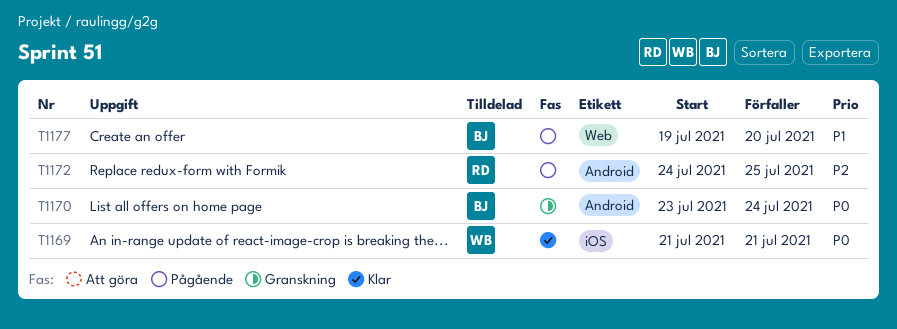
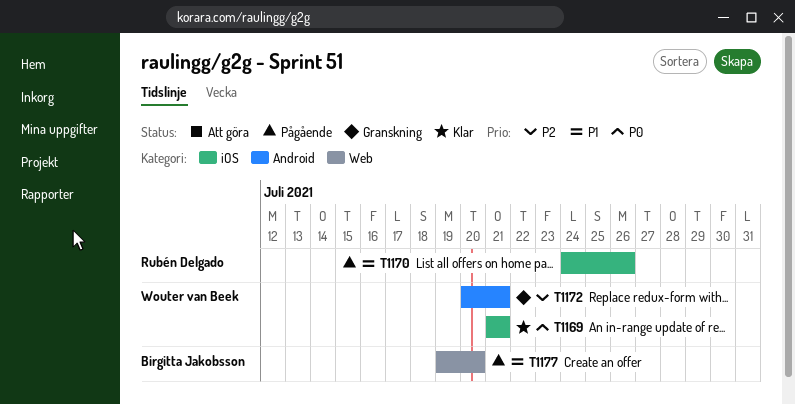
T1170, status: Granskning -> Pågående
T1170, owner: Birgitta Jakobsson -> Rubén Delgado
T1170, priority: P0 -> P1
T1170, label: Android -> iOS
T1170, start: Jul 23 -> Jul 24
T1170, due: Jul 24 -> Jul 26
T1172, status: Pågående -> Granskning
T1172, owner: Rubén Delgado -> Wouter van Beek
T1172, start: Jul 24 -> Jul 20
T1172, due: Jul 25 -> Jul 21

